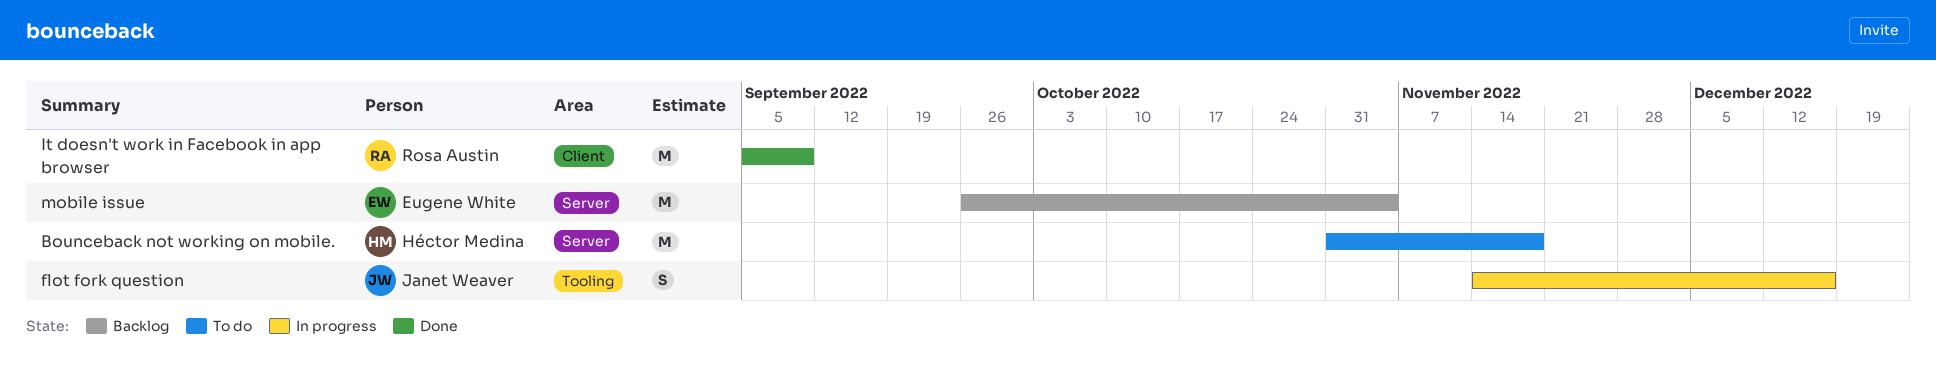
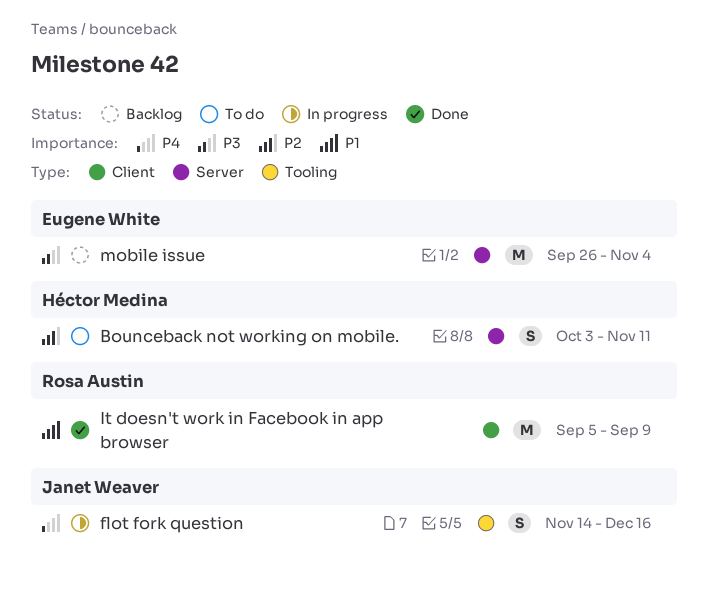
Bounceback not working on mobile., estimate: M -> S
Bounceback not working on mobile., start: Oct 31 -> Oct 3
Bounceback not working on mobile., due: Nov 18 -> Nov 11

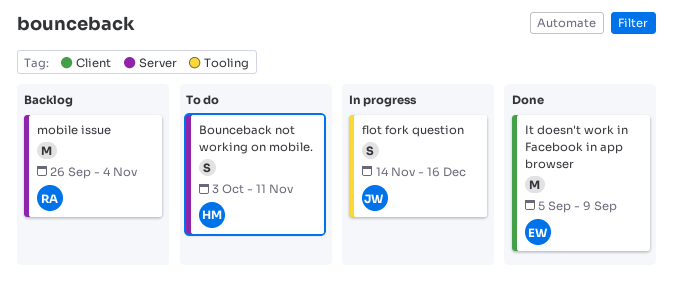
It doesn't work in Facebook in app browser, owner: Rosa Austin -> Eugene White
mobile issue, owner: Eugene White -> Rosa Austin

